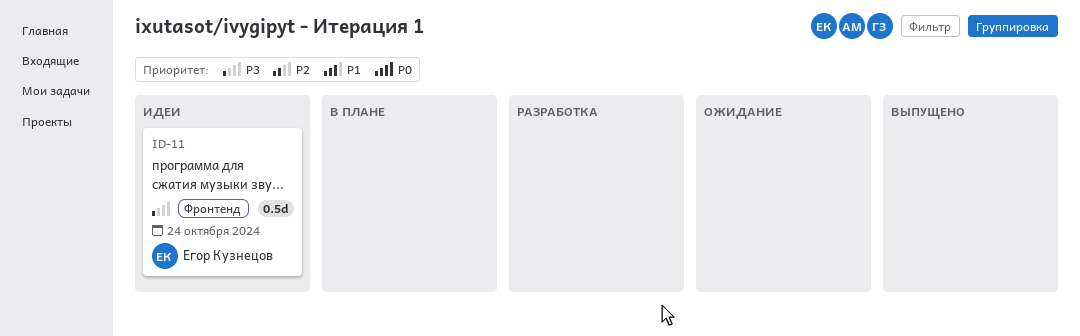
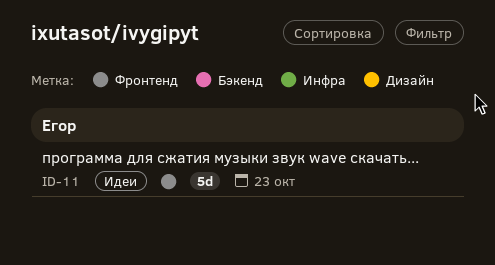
ID-11, estimate: 0.5d -> 5d
ID-11, due: Oct 24 -> Oct 23

